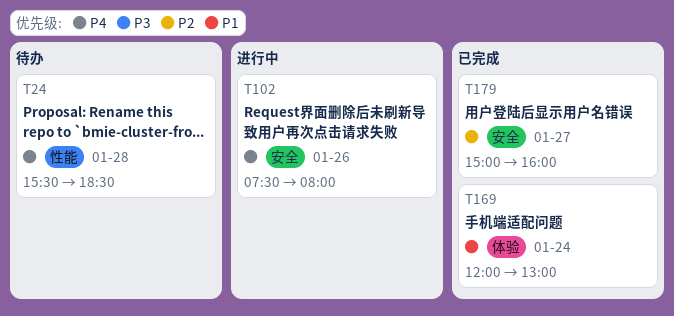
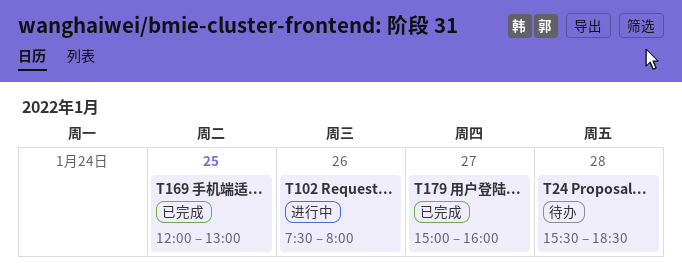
T169, day: Jan 24 -> Jan 25

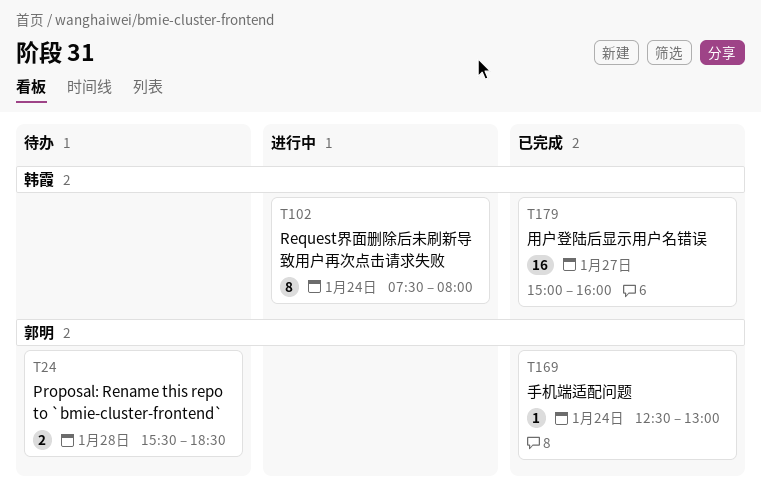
T102, day: Jan 26 -> Jan 24
T169, day: Jan 25 -> Jan 24
T169, begins: 12:00 -> 12:30

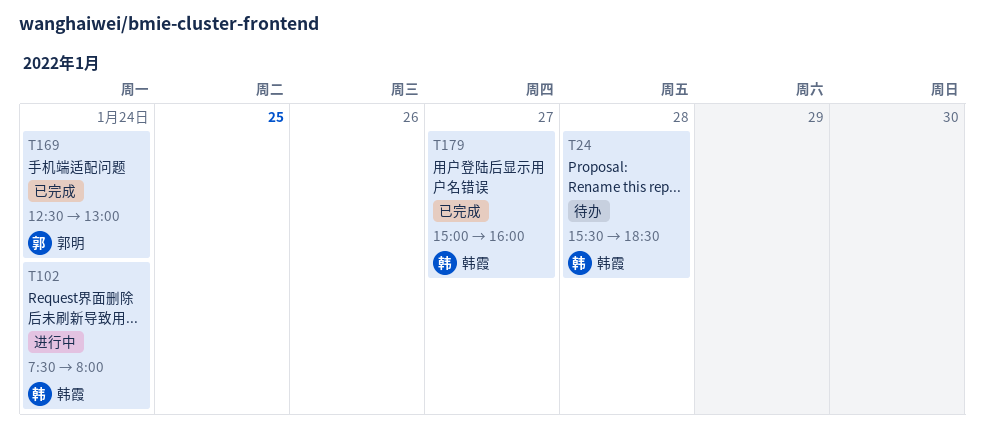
T24, owner: 郭明 -> 韩霞

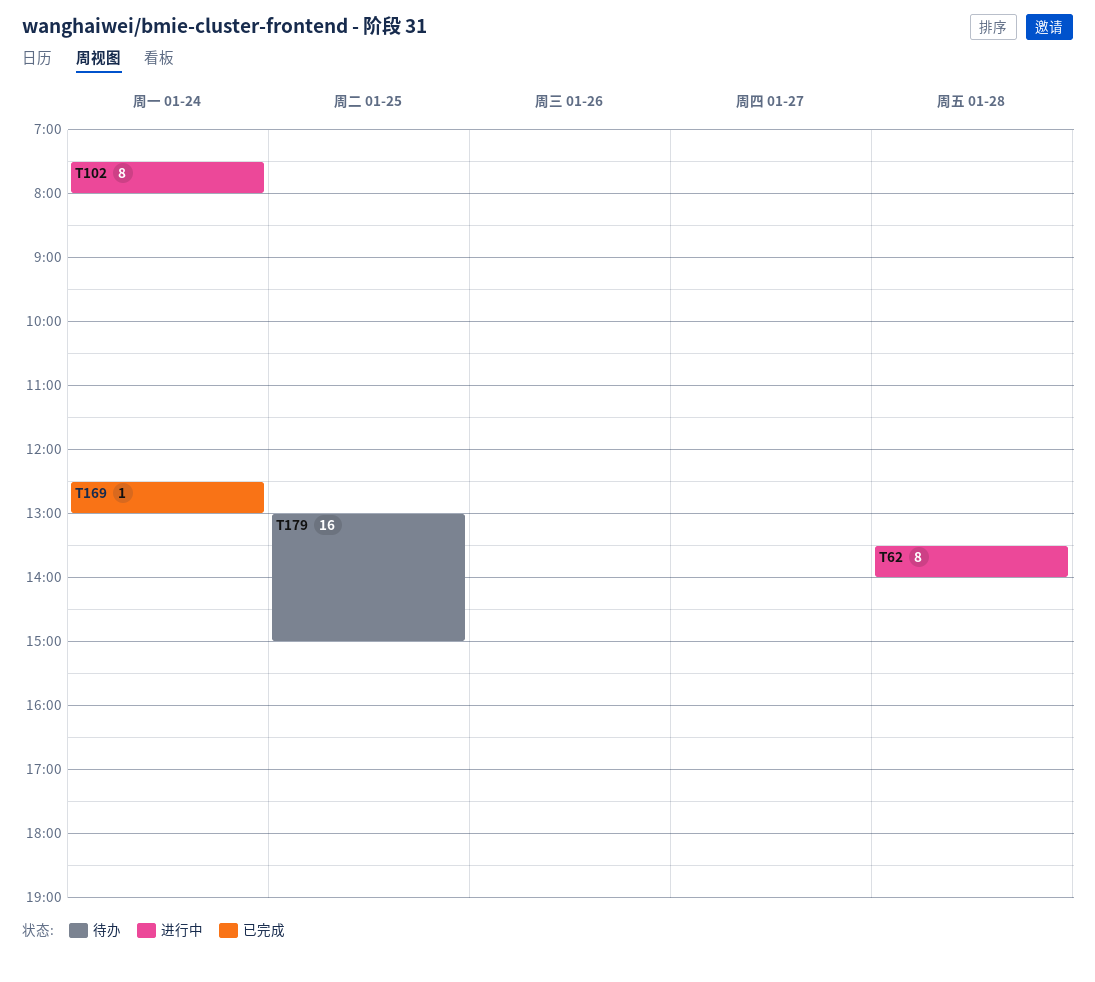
T24: present -> none
T62: none -> present
T179, status: 已完成 -> 待办
T179, day: Jan 27 -> Jan 25
T179, begins: 15:00 -> 13:00
T179, ends: 16:00 -> 15:00

